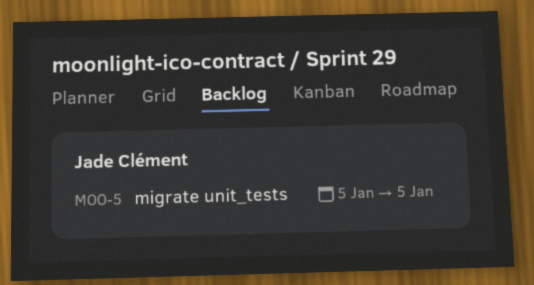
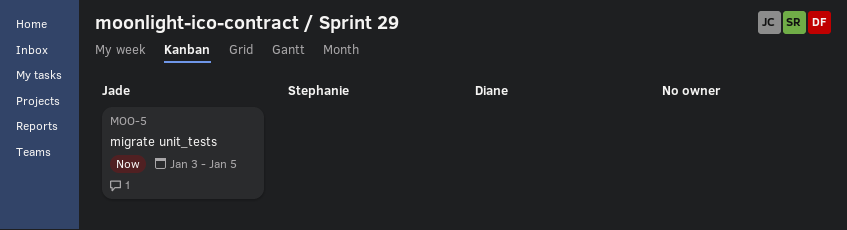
MOO-5, start: Jan 5 -> Jan 3

